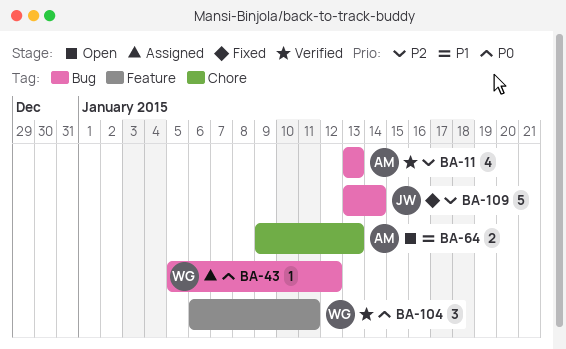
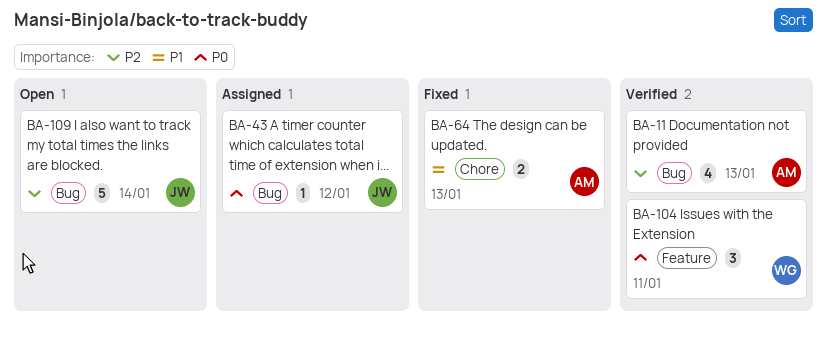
BA-43, owner: WG -> JW
BA-64, status: Open -> Fixed
BA-109, status: Fixed -> Open

